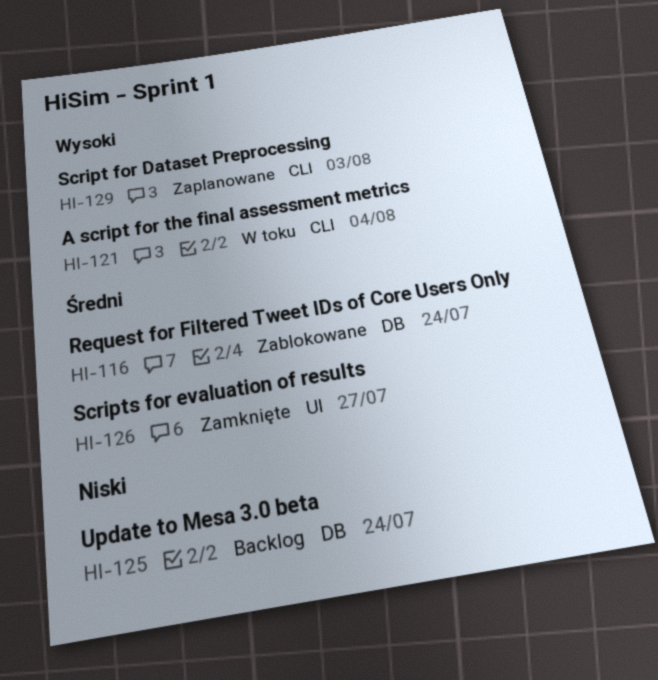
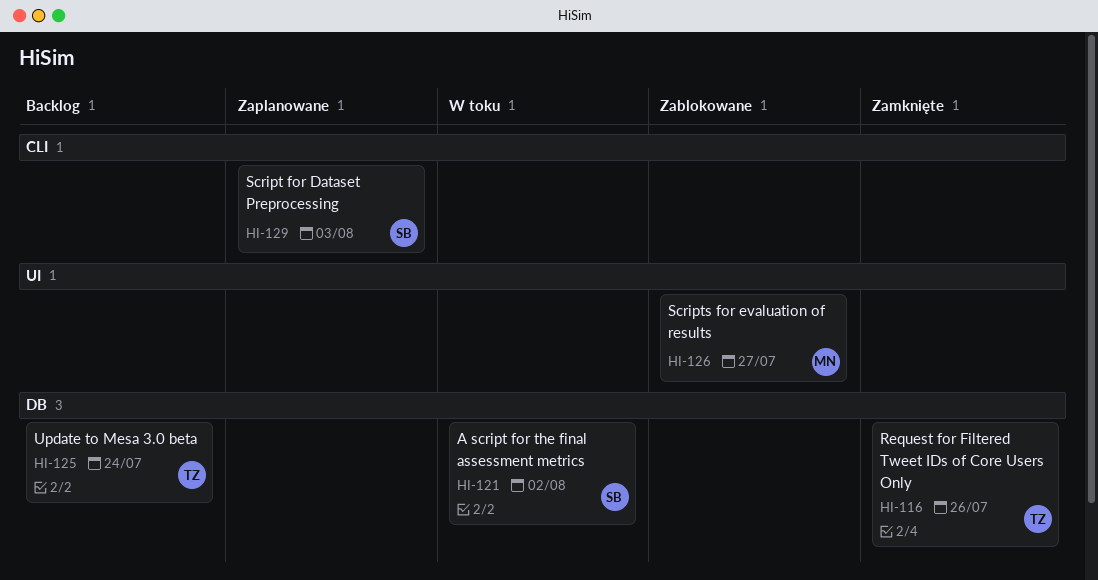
HI-116, status: Zablokowane -> Zamknięte
HI-116, due: Jul 24 -> Jul 26
HI-121, label: CLI -> DB
HI-121, due: Aug 4 -> Aug 2
HI-126, status: Zamknięte -> Zablokowane

